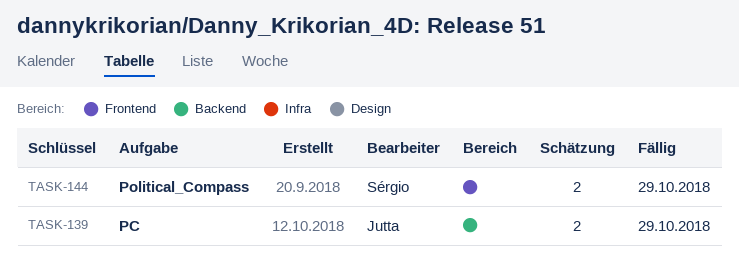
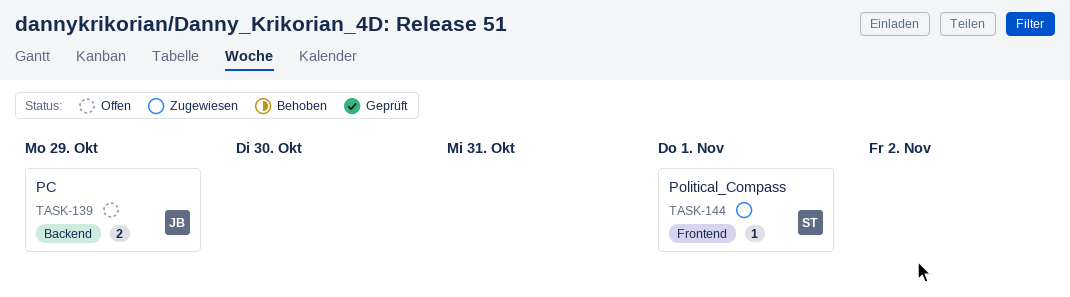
TASK-144, estimate: 2 -> 1
TASK-144, due: Oct 29 -> Nov 1

